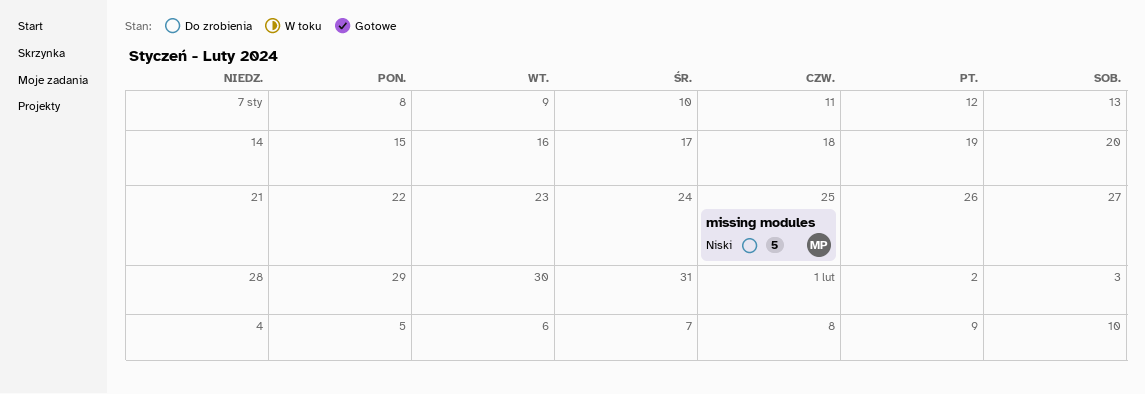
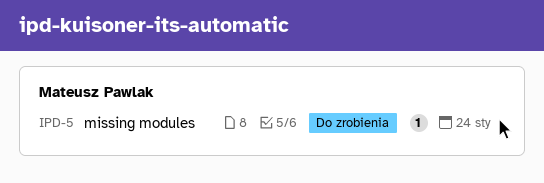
missing modules, estimate: 5 -> 1
missing modules, due: Jan 25 -> Jan 24

